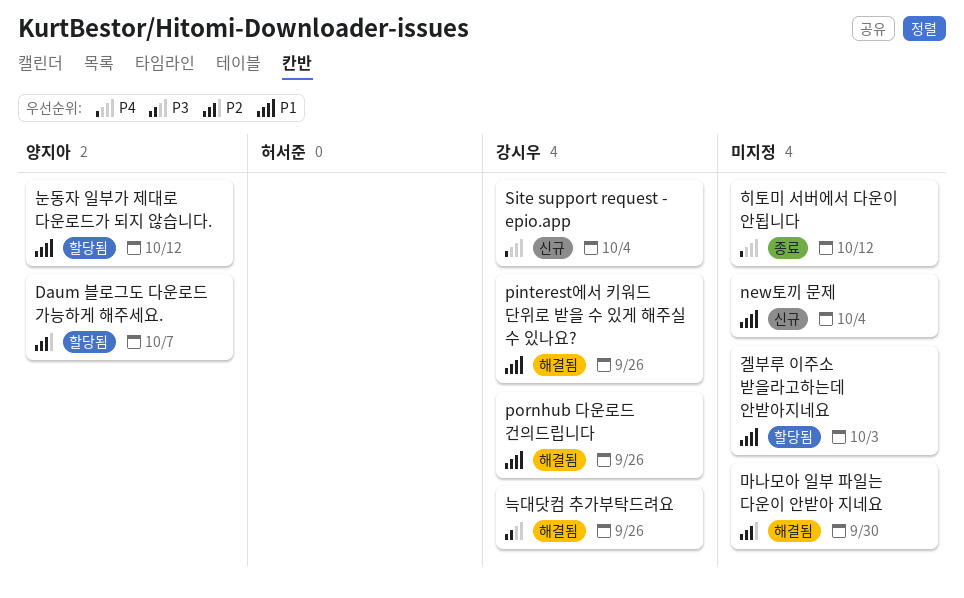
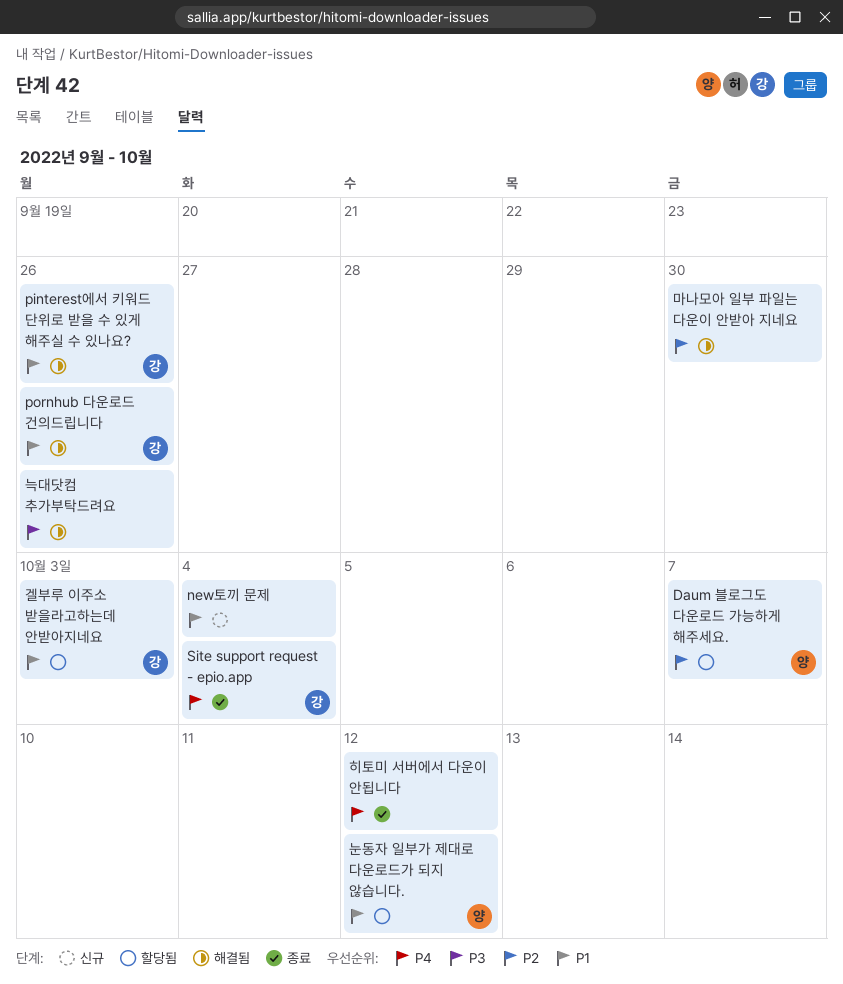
Site support request - epio.app, status: 신규 -> 종료
겔부루 이주소 받을라고하는데 안받아지네요, owner: none -> 강시우
늑대닷컴 추가부탁드려요, owner: 강시우 -> none

